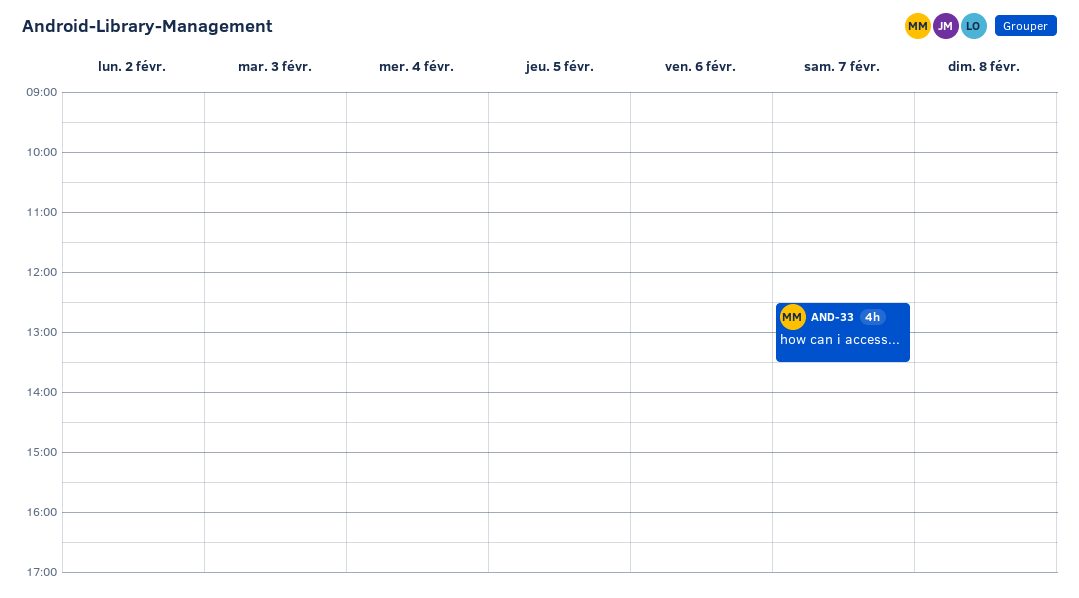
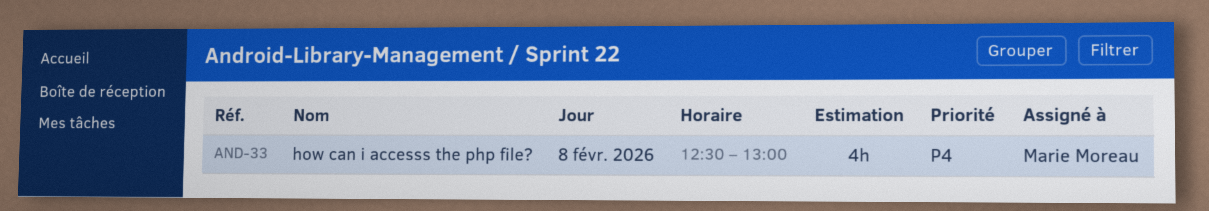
AND-33, day: Feb 7 -> Feb 8
AND-33, ends: 13:30 -> 13:00

